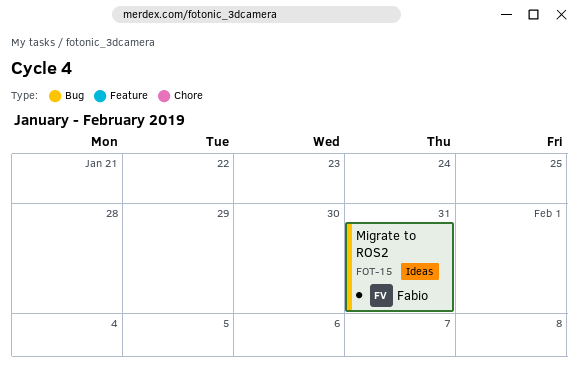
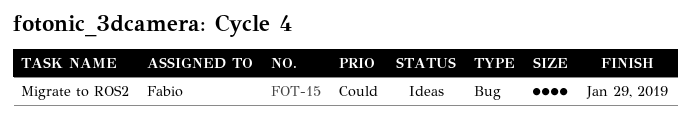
FOT-15, estimate: 1 -> 4
FOT-15, due: Jan 31 -> Jan 29

